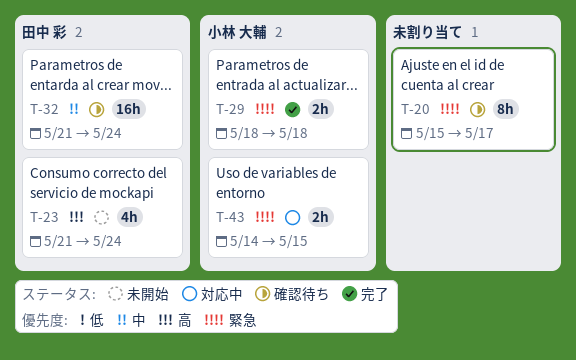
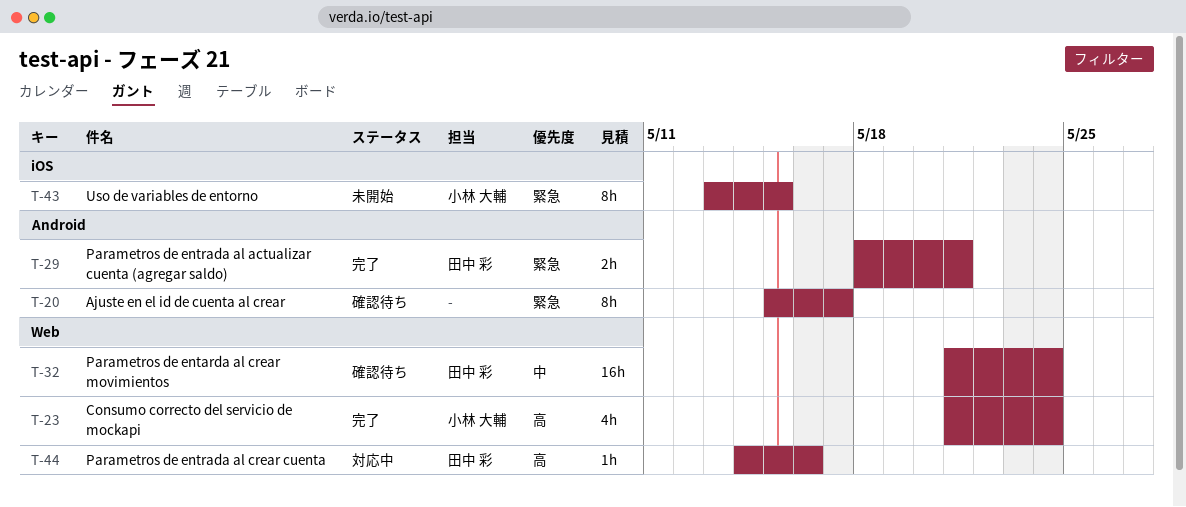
T-23, status: 未開始 -> 完了
T-23, owner: 田中 彩 -> 小林 大輔
T-29, owner: 小林 大輔 -> 田中 彩
T-29, due: May 18 -> May 21
T-43, status: 対応中 -> 未開始
T-43, estimate: 2h -> 8h
T-43, start: May 14 -> May 13
T-44: none -> present

